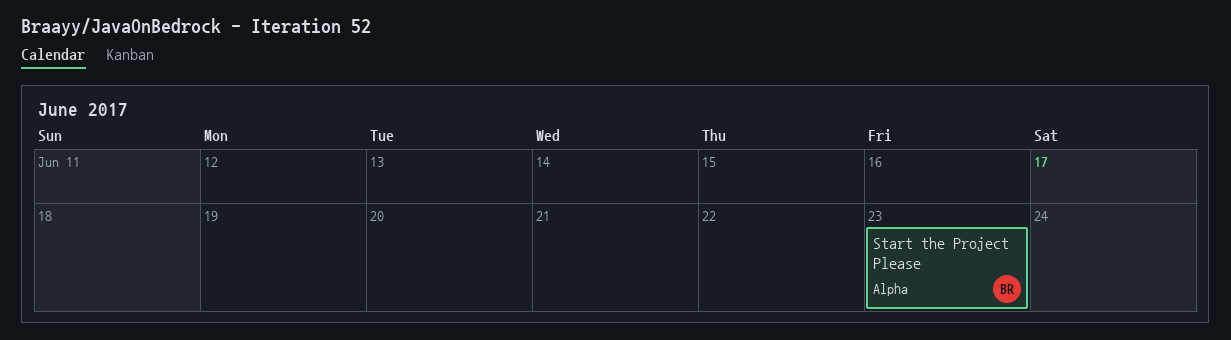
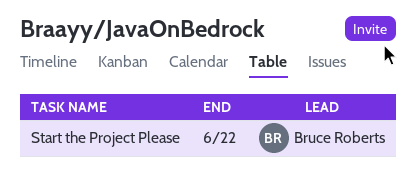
Start the Project Please, due: Jun 23 -> Jun 22

